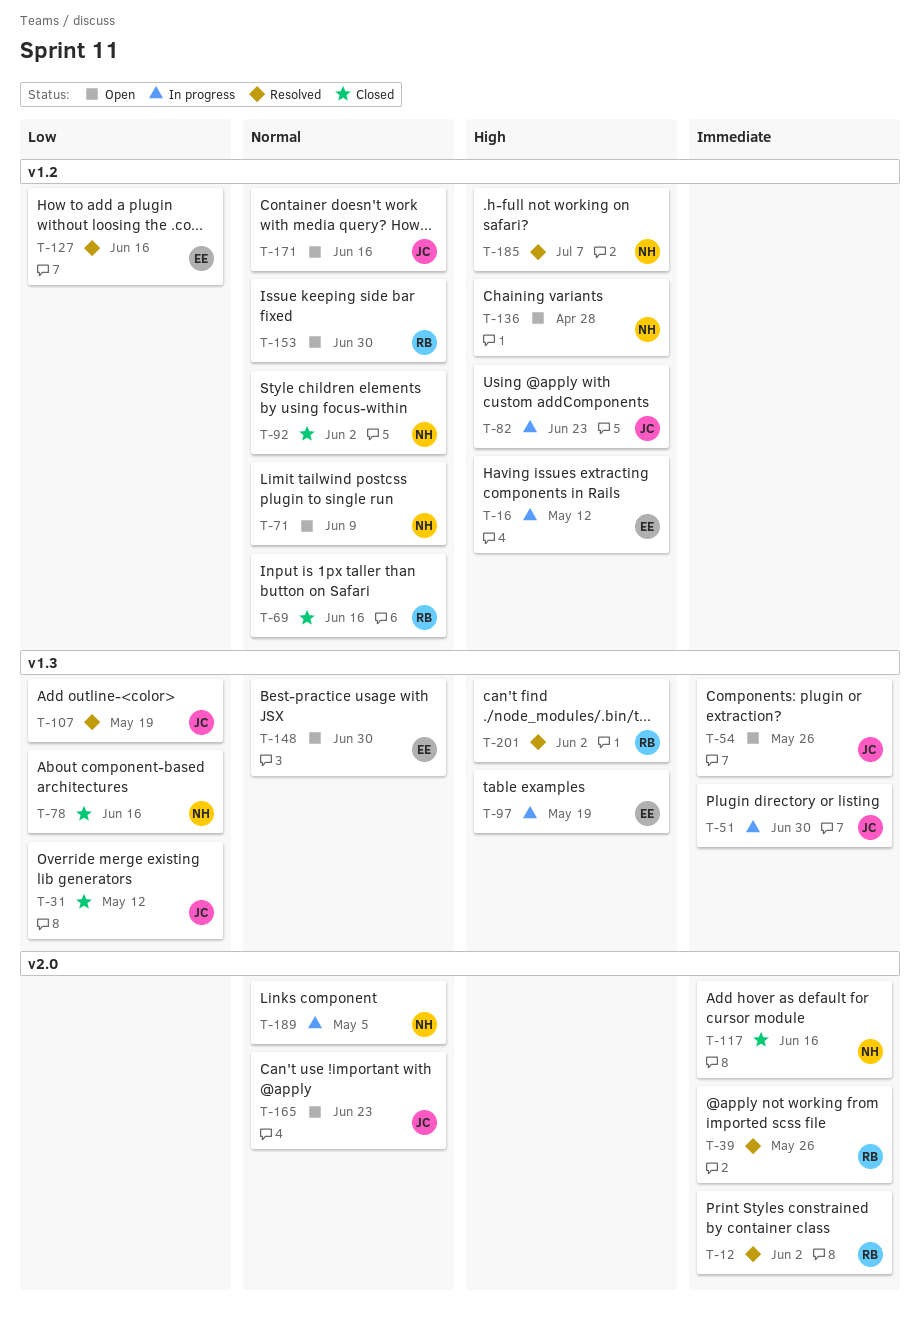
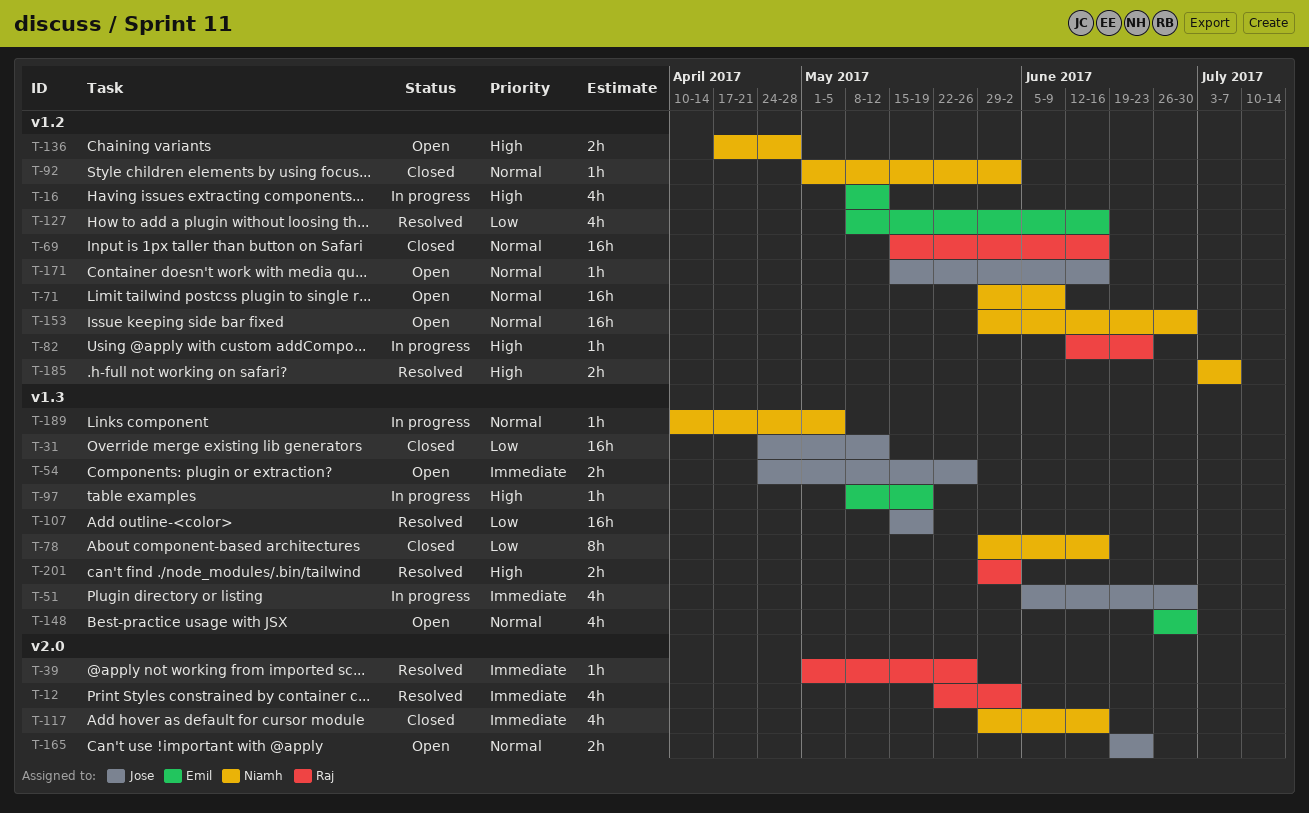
T-82, owner: Jose -> Raj
T-153, owner: Raj -> Niamh
T-189, label: v2.0 -> v1.3

